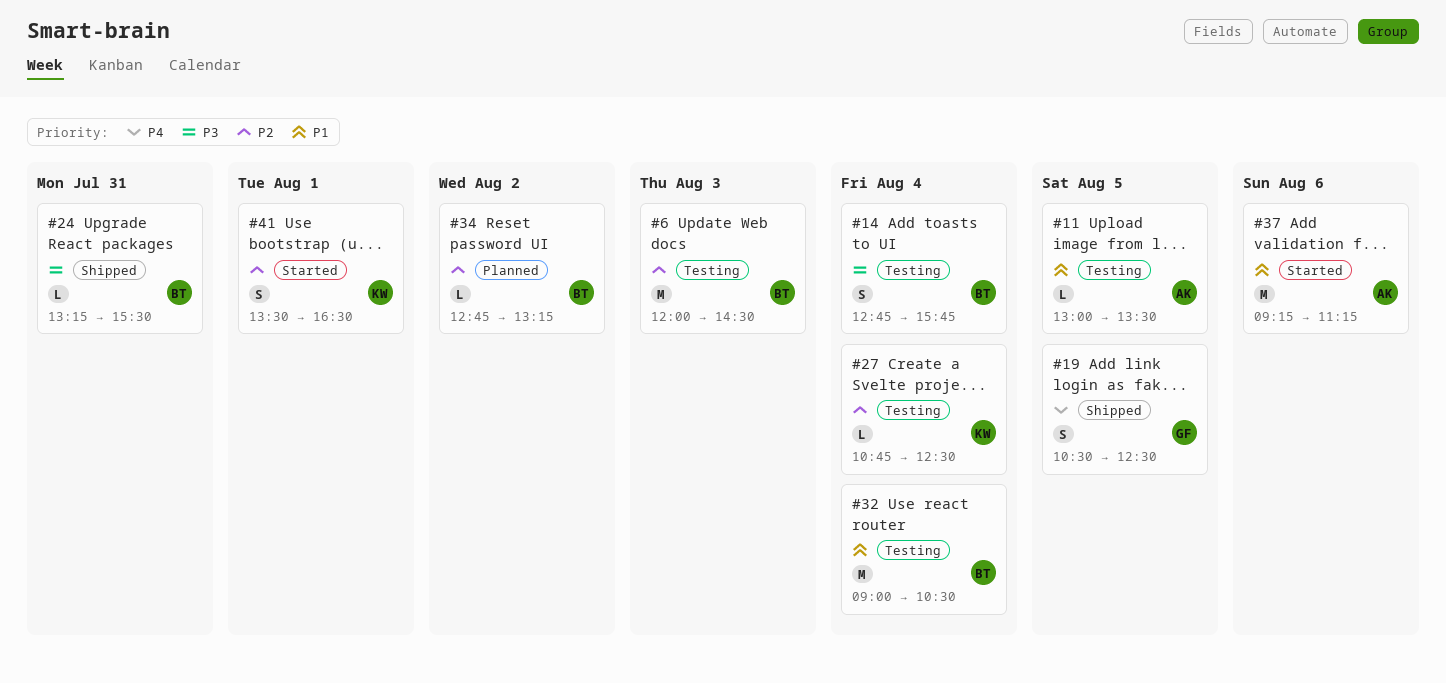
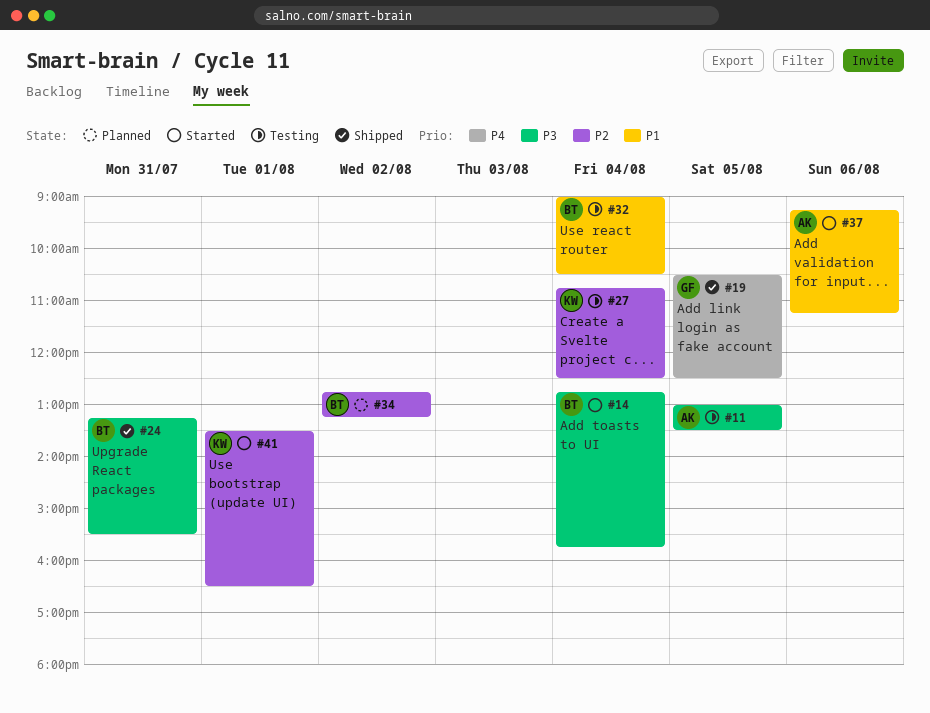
#6: present -> none
#11, priority: P1 -> P3
#14, status: Testing -> Started

